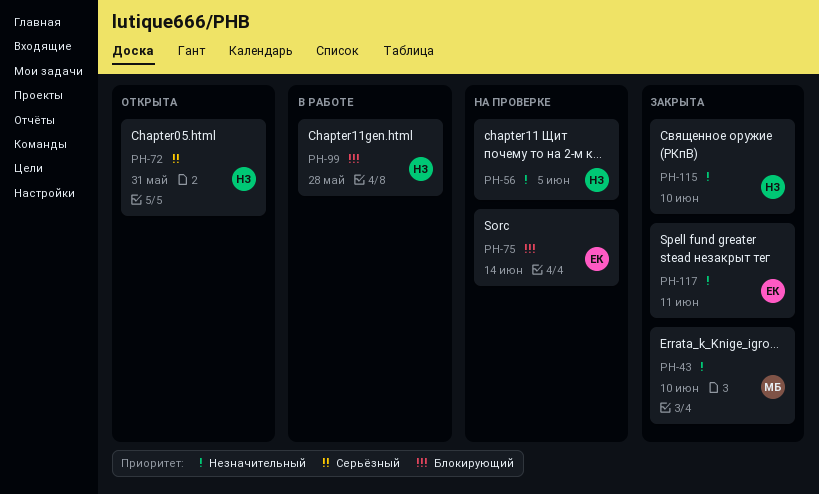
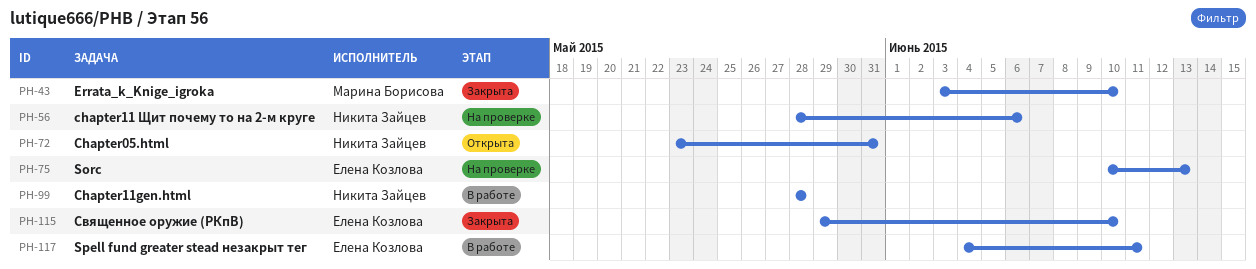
PH-56, due: Jun 5 -> Jun 6
PH-75, due: Jun 14 -> Jun 13
PH-115, owner: Никита Зайцев -> Елена Козлова
PH-117, status: Закрыта -> В работе

